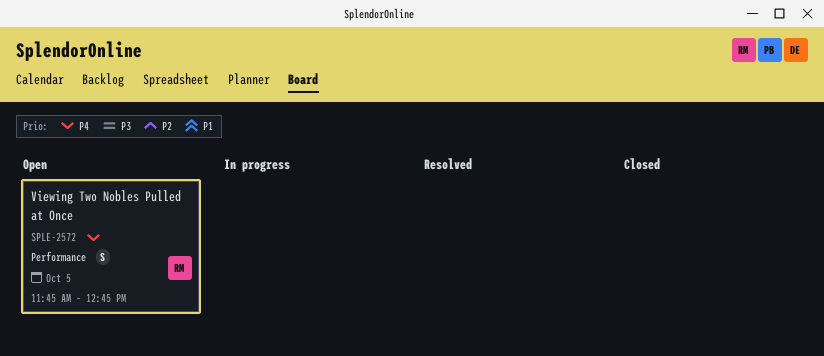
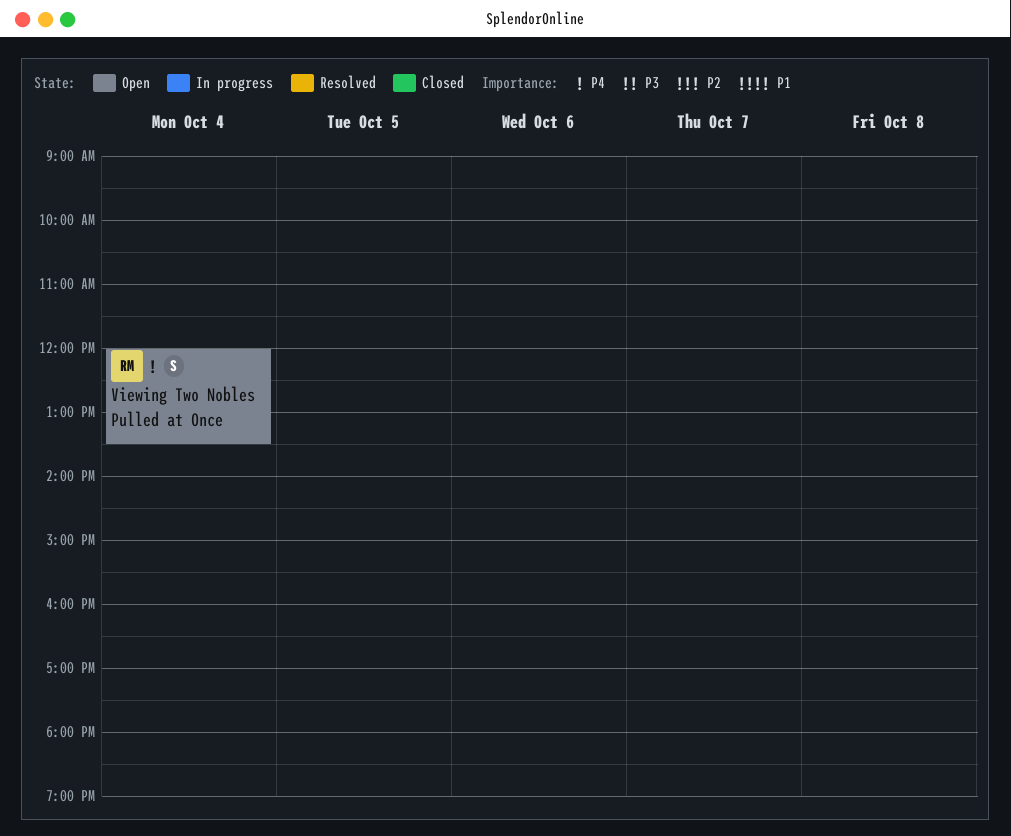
Viewing Two Nobles Pulled at Once, day: Oct 5 -> Oct 4
Viewing Two Nobles Pulled at Once, begins: 11:45 -> 12:00
Viewing Two Nobles Pulled at Once, ends: 12:45 -> 13:30

